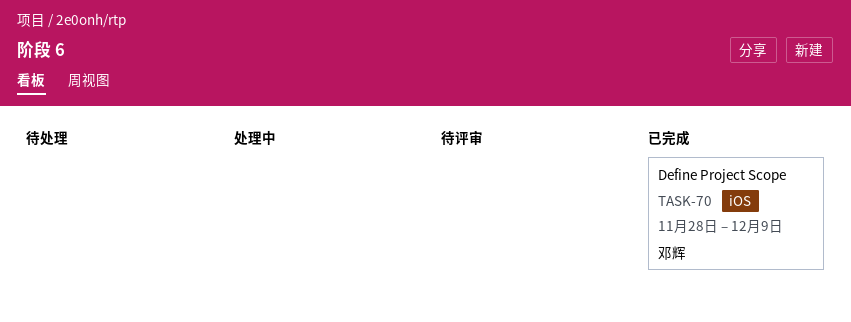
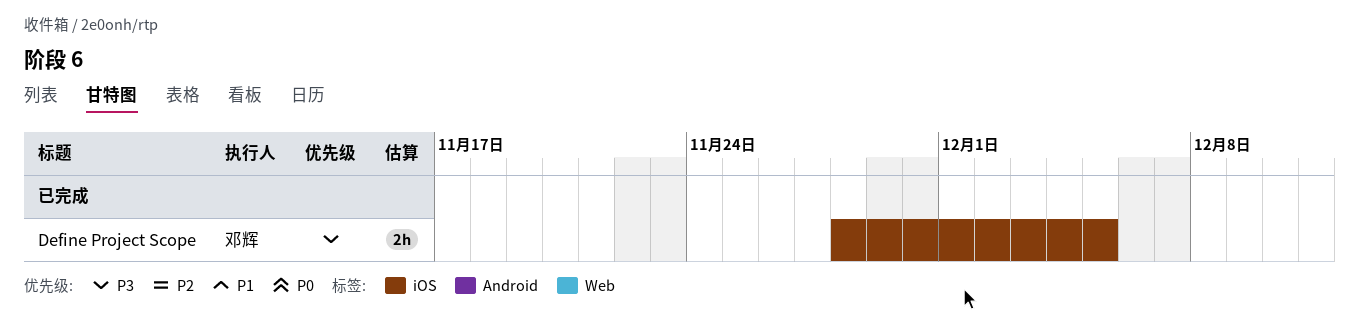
Define Project Scope, due: Dec 9 -> Dec 5

